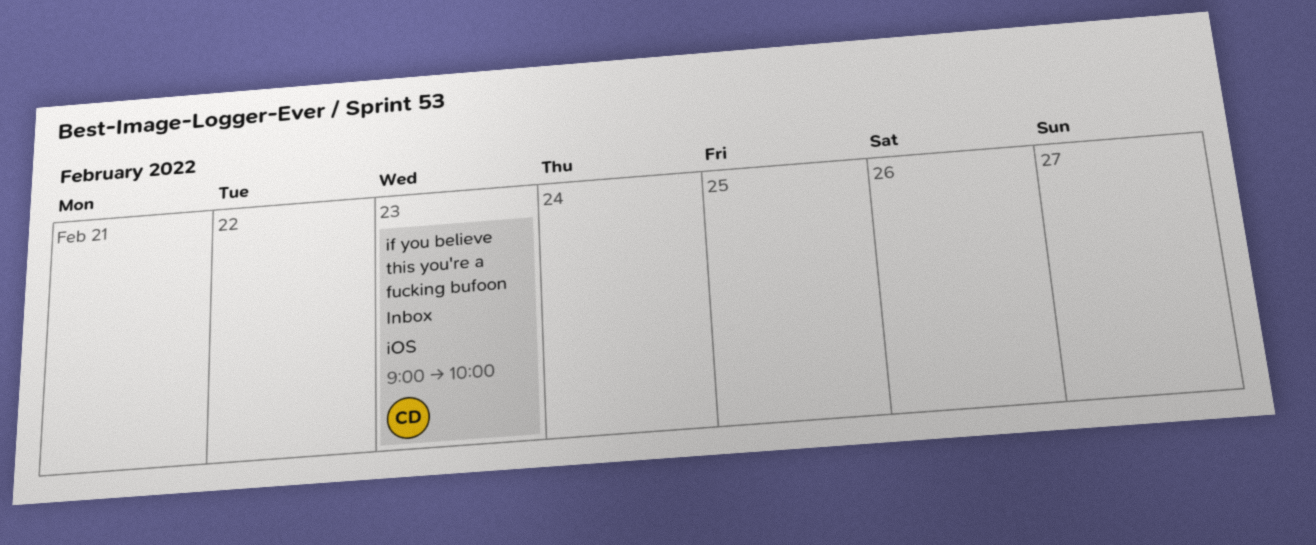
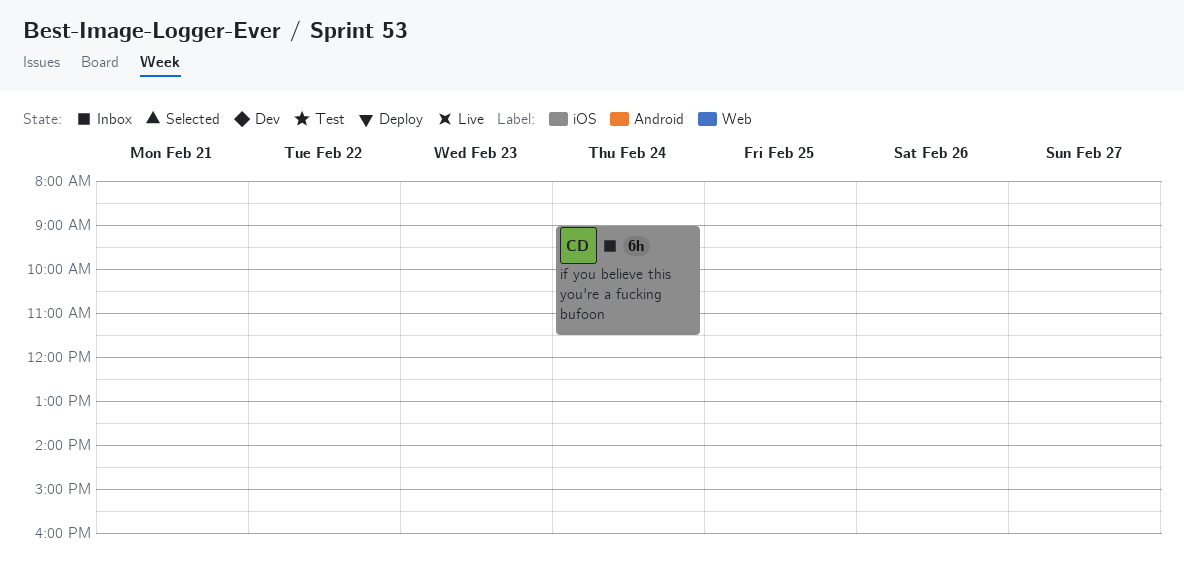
if you believe this you're a fucking bufoon, day: Feb 23 -> Feb 24
if you believe this you're a fucking bufoon, ends: 10:00 -> 11:30

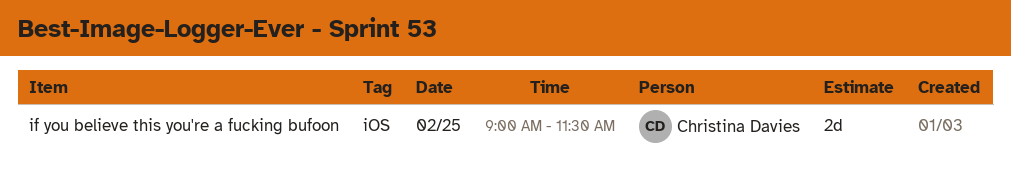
if you believe this you're a fucking bufoon, estimate: 6h -> 2d
if you believe this you're a fucking bufoon, day: Feb 24 -> Feb 25

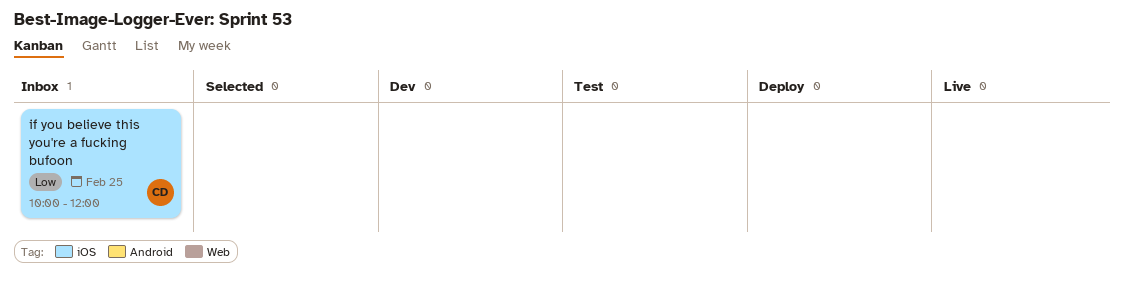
if you believe this you're a fucking bufoon, begins: 09:00 -> 10:00
if you believe this you're a fucking bufoon, ends: 11:30 -> 12:00

